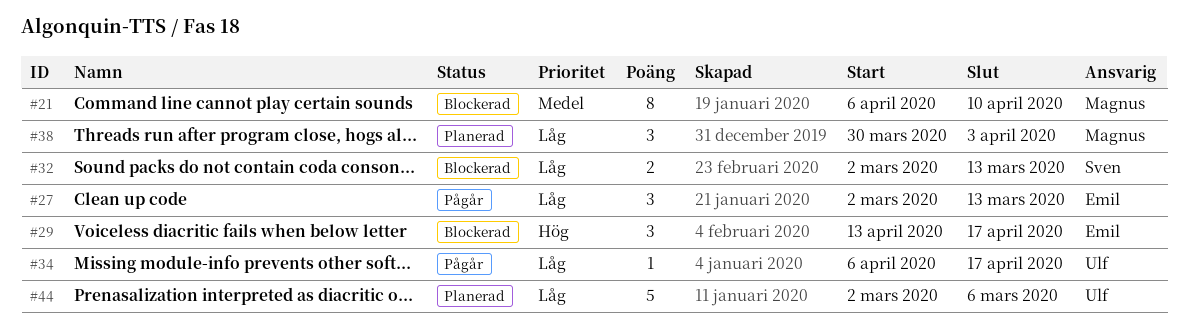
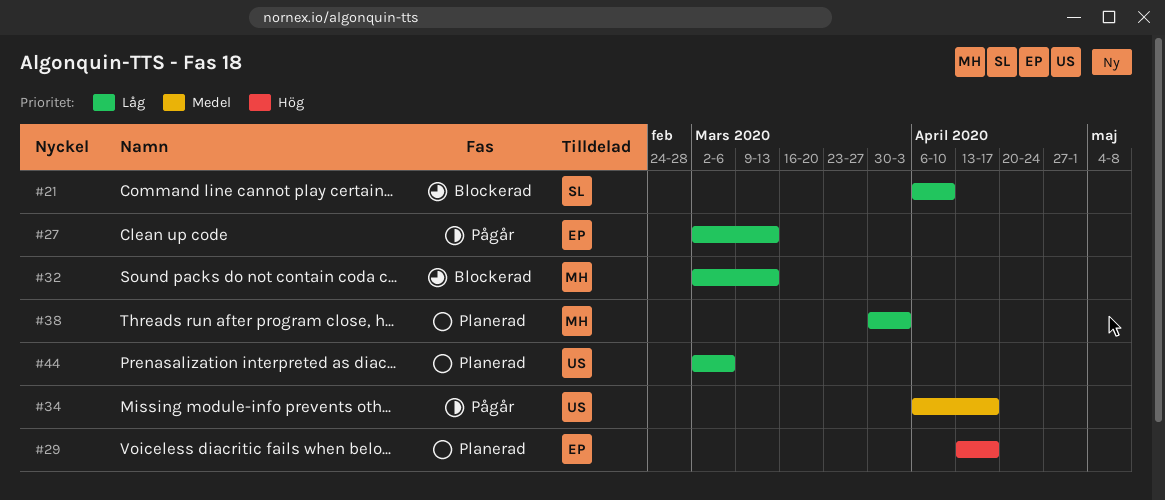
#21, owner: Magnus -> Sven
#21, priority: Medel -> Låg
#29, status: Blockerad -> Planerad
#32, owner: Sven -> Magnus
#34, priority: Låg -> Medel

